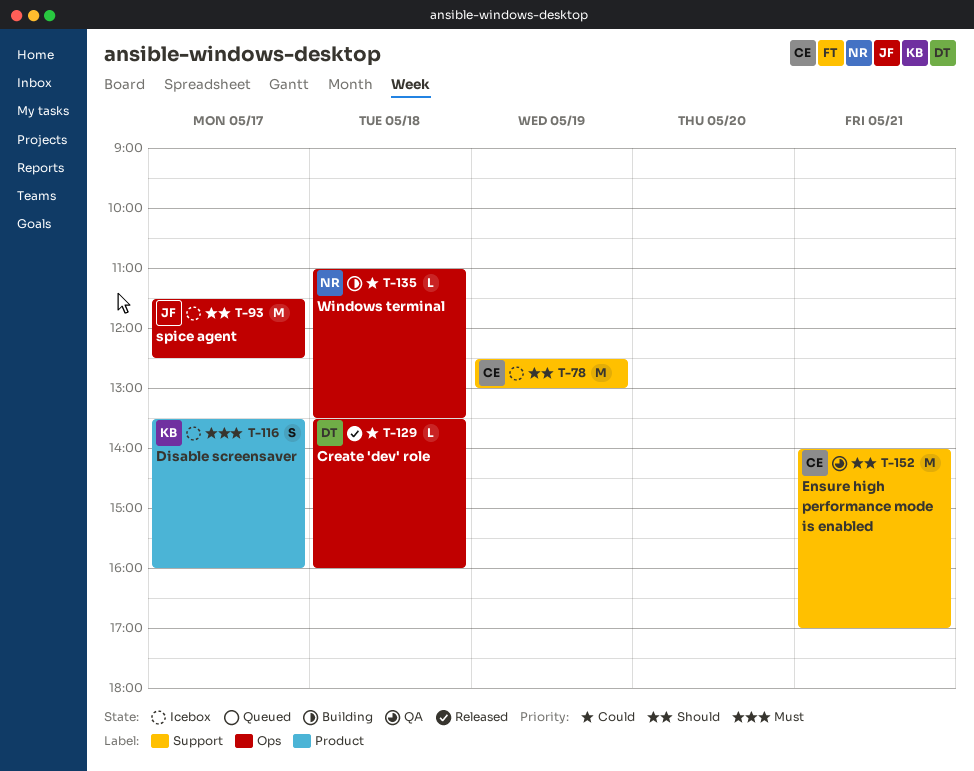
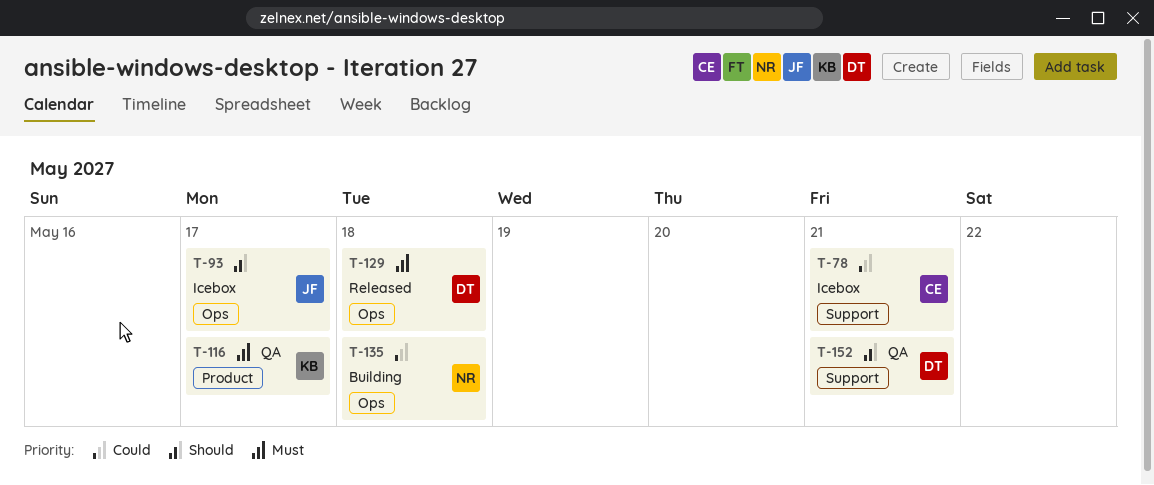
T-78, priority: Should -> Could
T-78, day: May 19 -> May 21
T-116, status: Icebox -> QA
T-129, priority: Could -> Must
T-152, owner: CE -> DT

